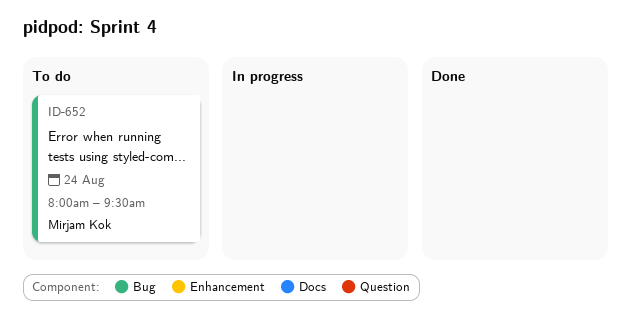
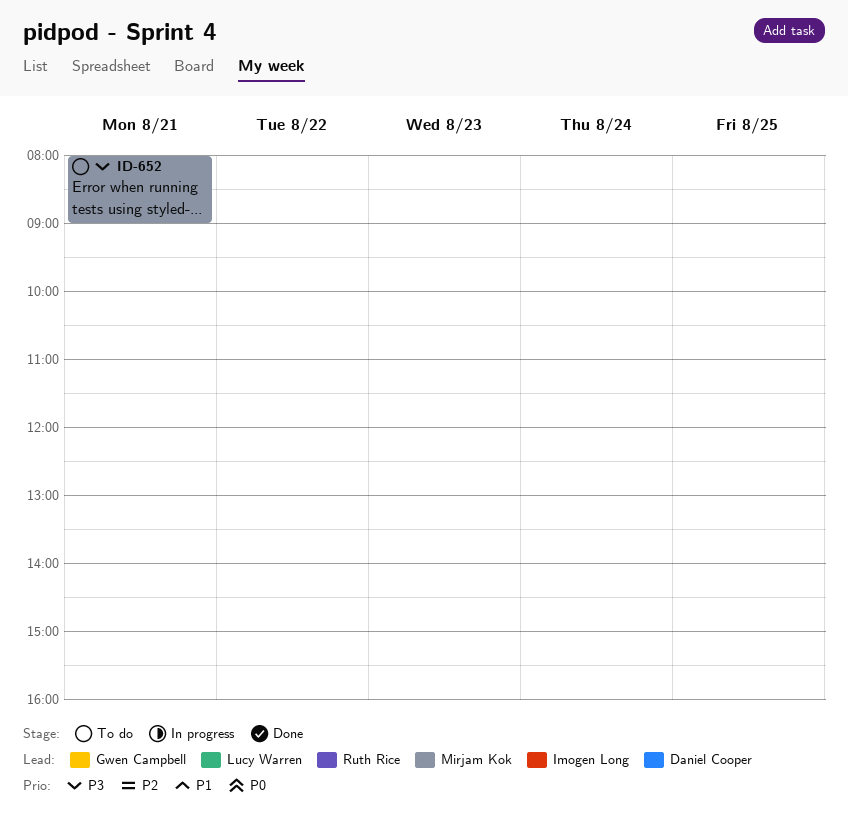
ID-652, day: Aug 24 -> Aug 21
ID-652, ends: 09:30 -> 09:00

